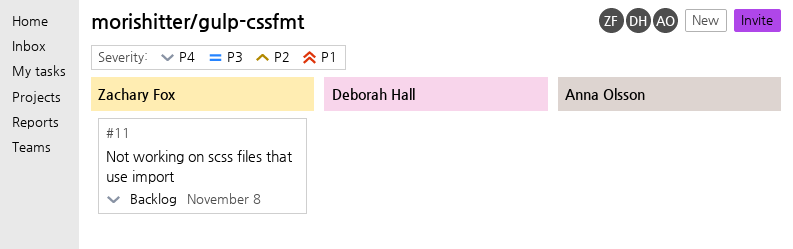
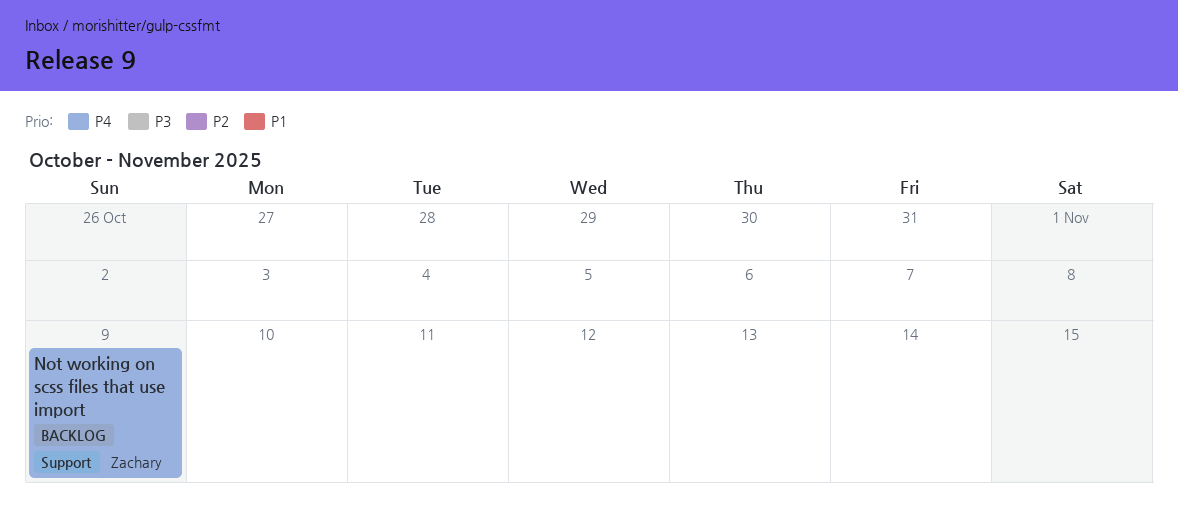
Not working on scss files that use import, due: Nov 8 -> Nov 9

